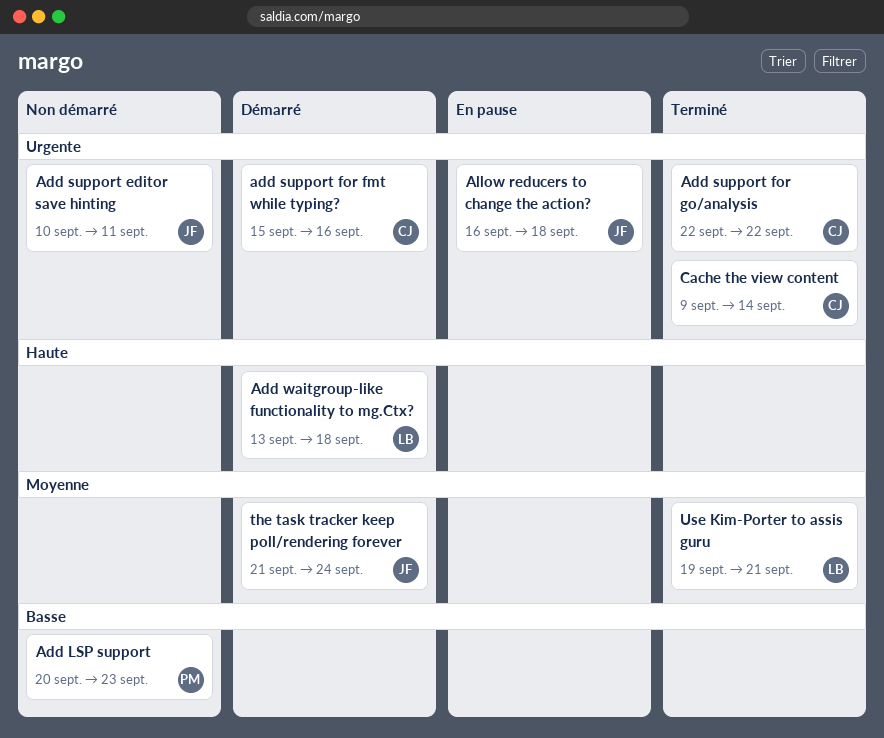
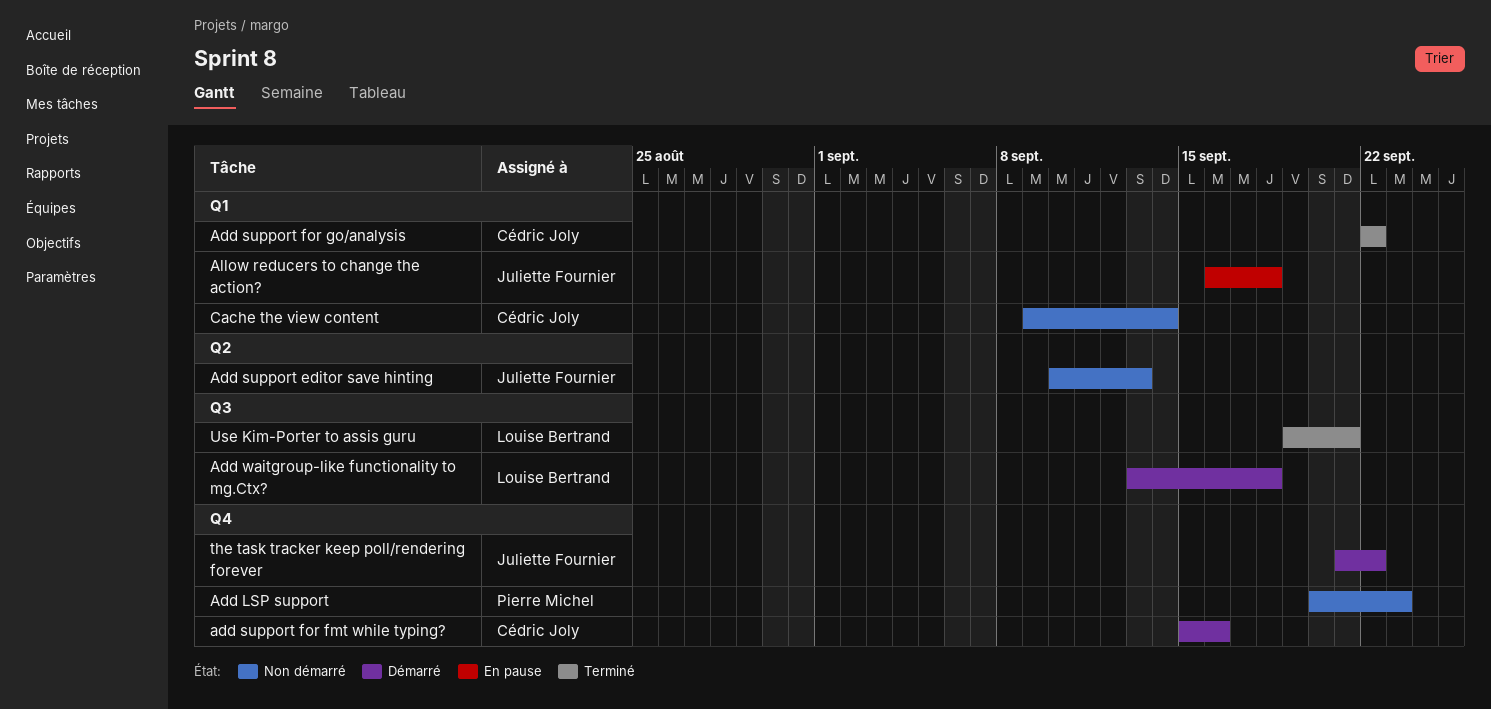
Add support editor save hinting, due: Sep 11 -> Sep 13
Cache the view content, status: Terminé -> Non démarré
the task tracker keep poll/rendering forever, due: Sep 24 -> Sep 22

